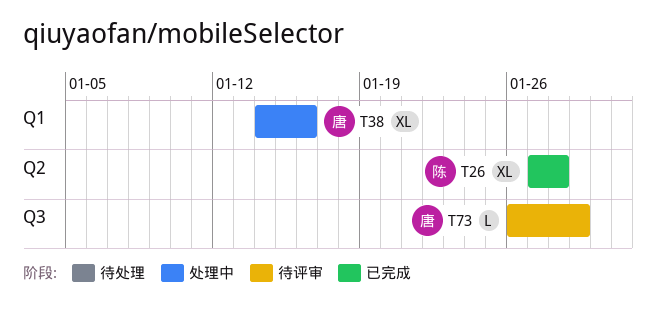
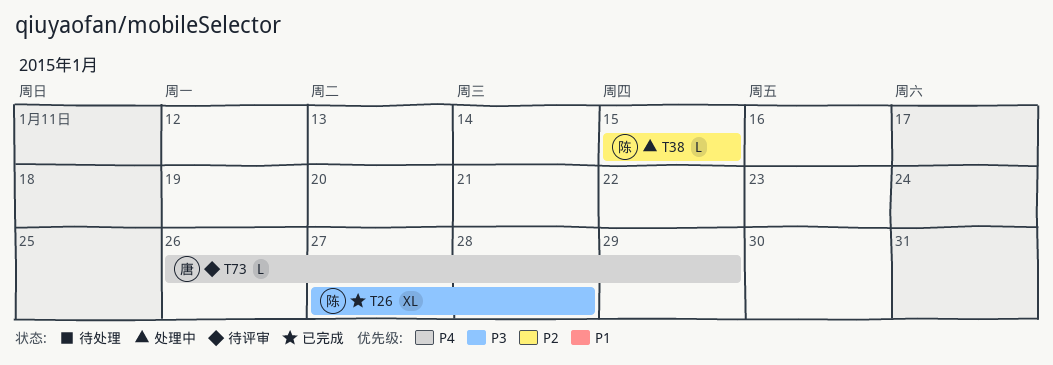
T38, owner: 唐 -> 陈
T38, estimate: XL -> L
T38, start: Jan 14 -> Jan 15
T38, due: Jan 16 -> Jan 15

